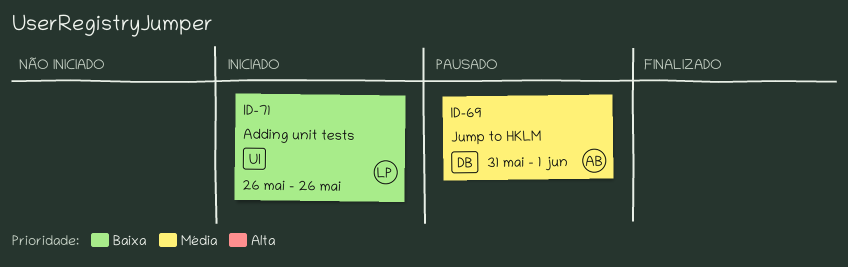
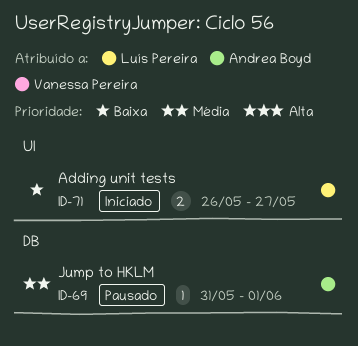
ID-71, due: May 26 -> May 27

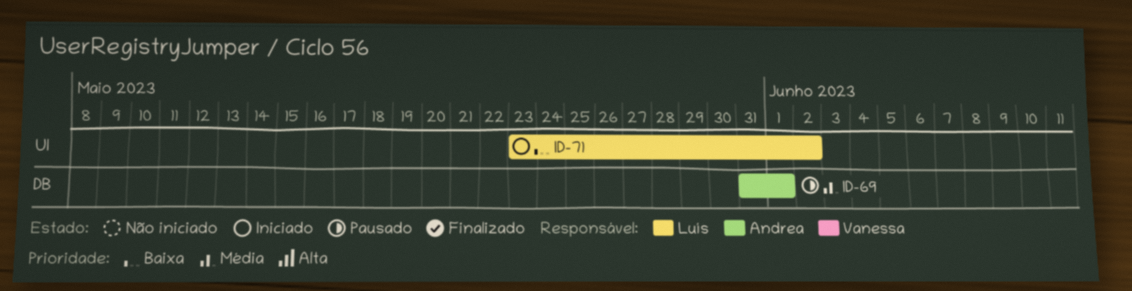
ID-71, start: May 26 -> May 23
ID-71, due: May 27 -> Jun 2

